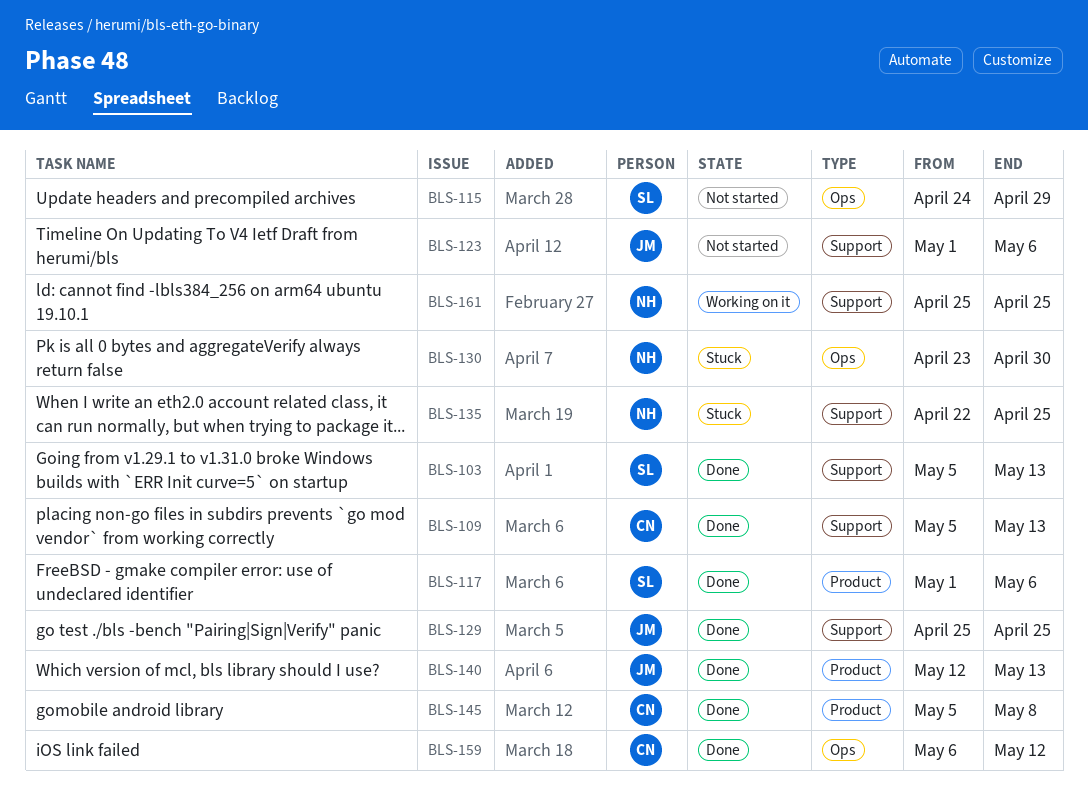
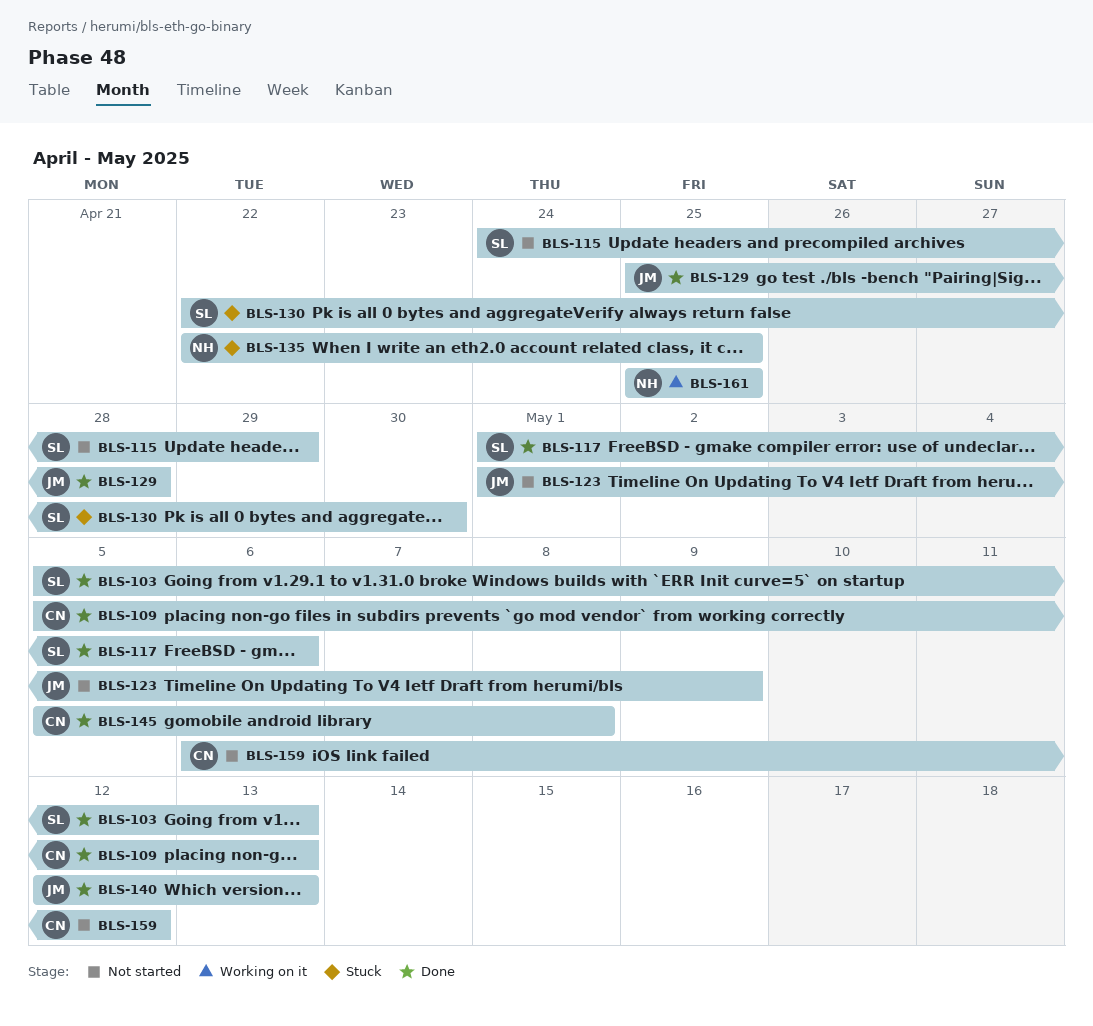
BLS-123, due: May 6 -> May 9
BLS-129, due: Apr 25 -> Apr 28
BLS-130, owner: NH -> SL
BLS-130, start: Apr 23 -> Apr 22
BLS-159, status: Done -> Not started

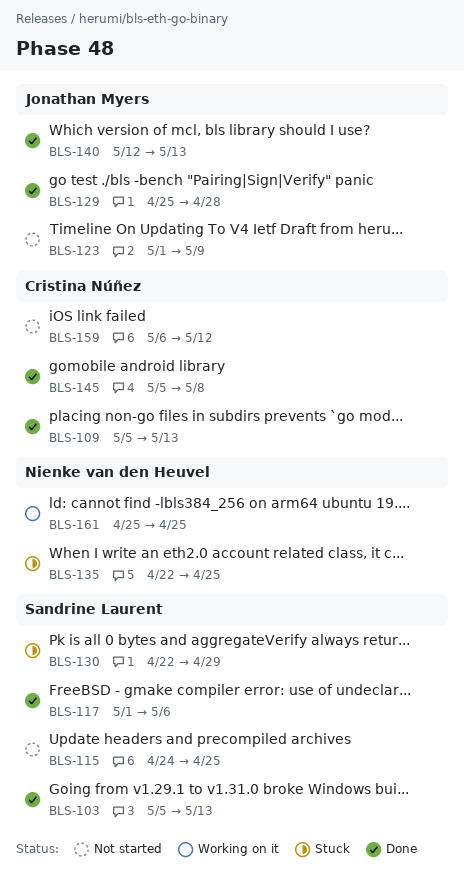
BLS-115, due: Apr 29 -> Apr 25
BLS-130, due: Apr 30 -> Apr 29

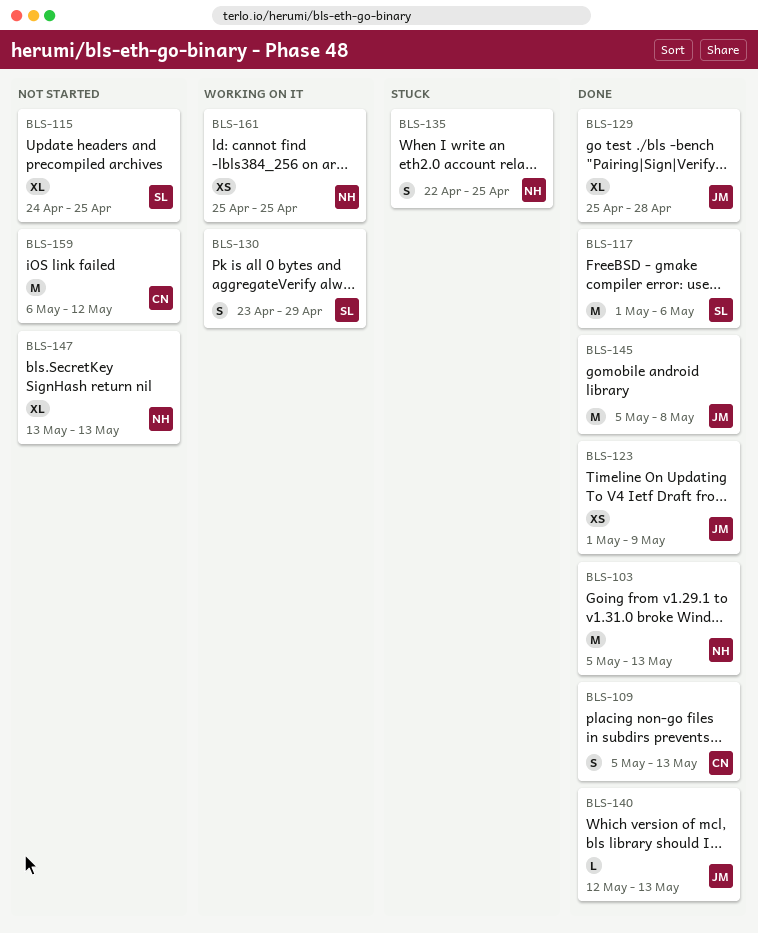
BLS-103, owner: Sandrine Laurent -> Nienke van den Heuvel
BLS-123, status: Not started -> Done
BLS-130, status: Stuck -> Working on it
BLS-130, start: Apr 22 -> Apr 23
BLS-145, owner: Cristina Núñez -> Jonathan Myers
BLS-147: none -> present

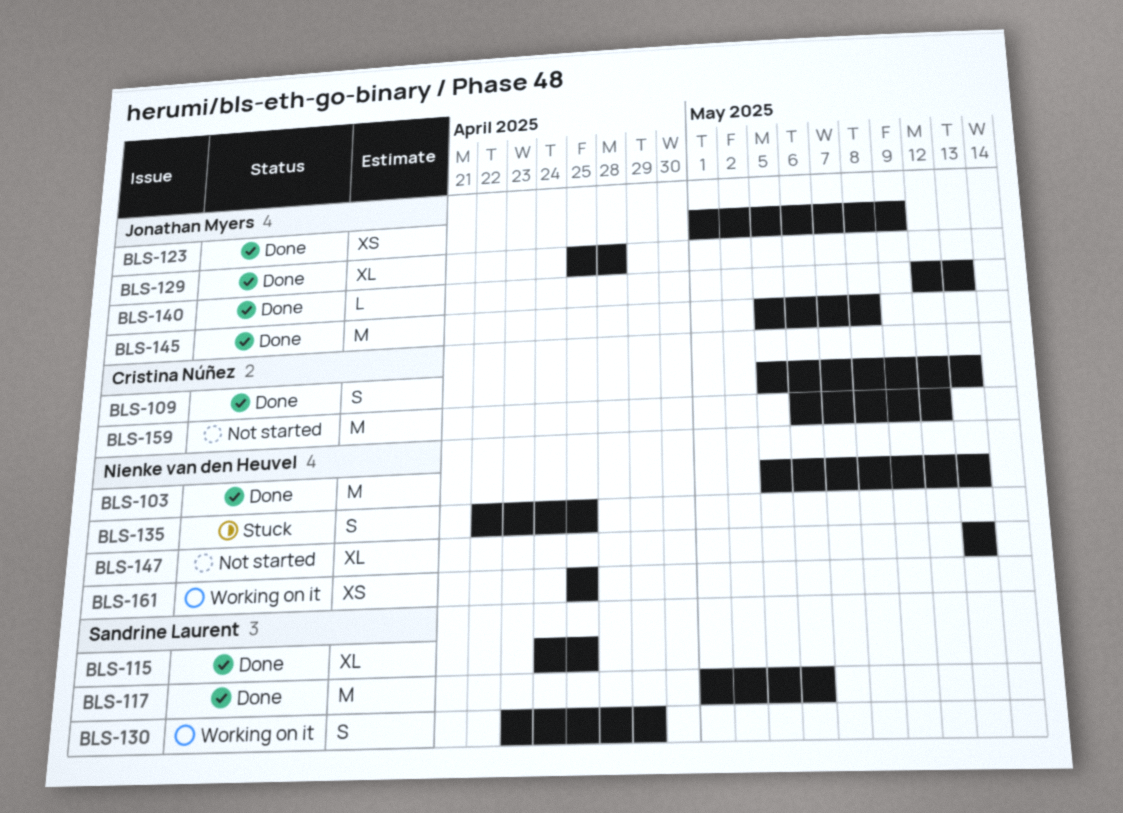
BLS-115, status: Not started -> Done

